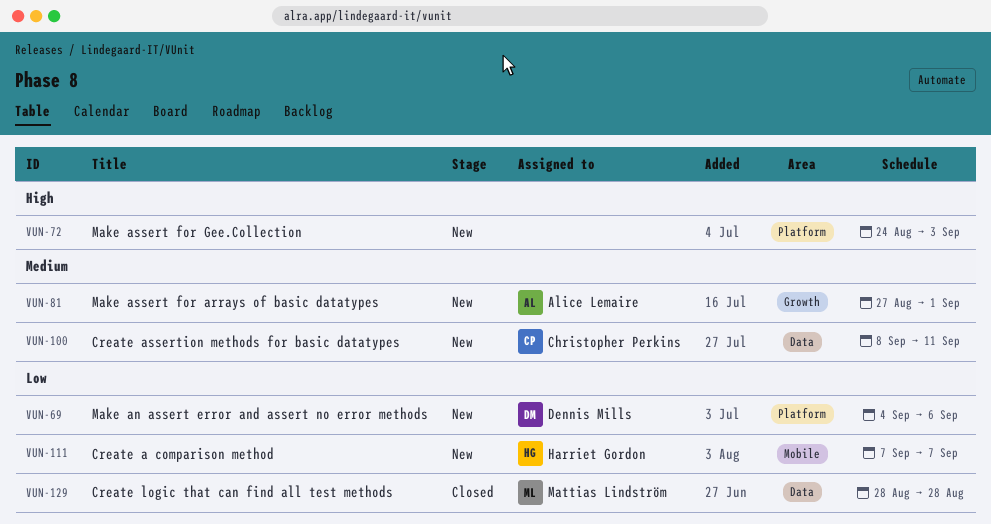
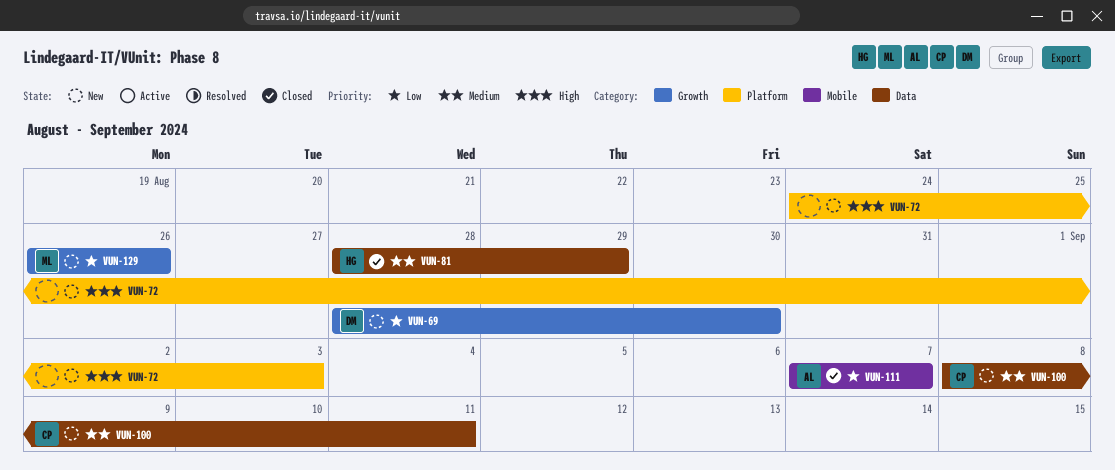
VUN-69, label: Platform -> Growth
VUN-69, start: Sep 4 -> Aug 28
VUN-69, due: Sep 6 -> Aug 30
VUN-81, status: New -> Closed
VUN-81, owner: Alice Lemaire -> Harriet Gordon
VUN-81, label: Growth -> Data
VUN-81, start: Aug 27 -> Aug 28
VUN-81, due: Sep 1 -> Aug 29
VUN-111, status: New -> Closed
VUN-111, owner: Harriet Gordon -> Alice Lemaire
VUN-129, status: Closed -> New
VUN-129, label: Data -> Growth
VUN-129, start: Aug 28 -> Aug 26
VUN-129, due: Aug 28 -> Aug 26

